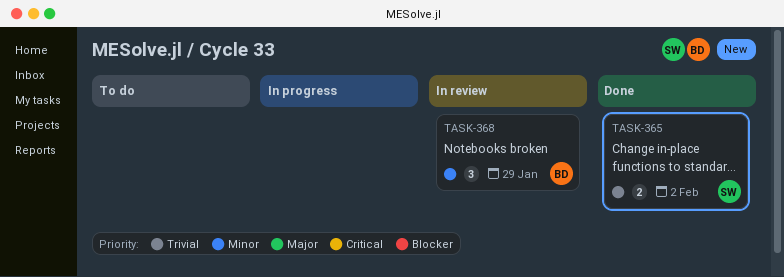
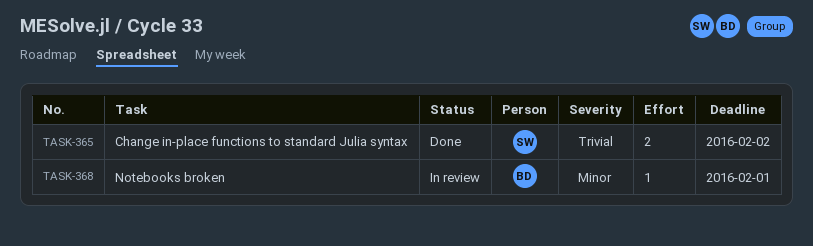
TASK-368, estimate: 3 -> 1
TASK-368, due: Jan 29 -> Feb 1

